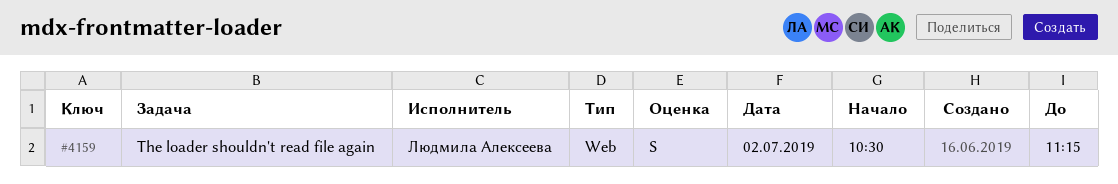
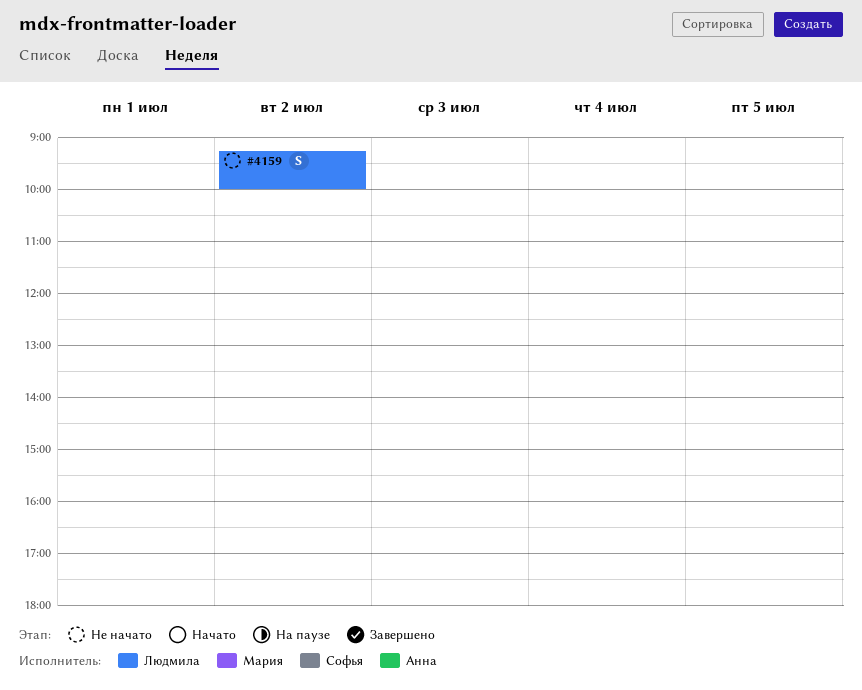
#4159, begins: 10:30 -> 09:15
#4159, ends: 11:15 -> 10:00

